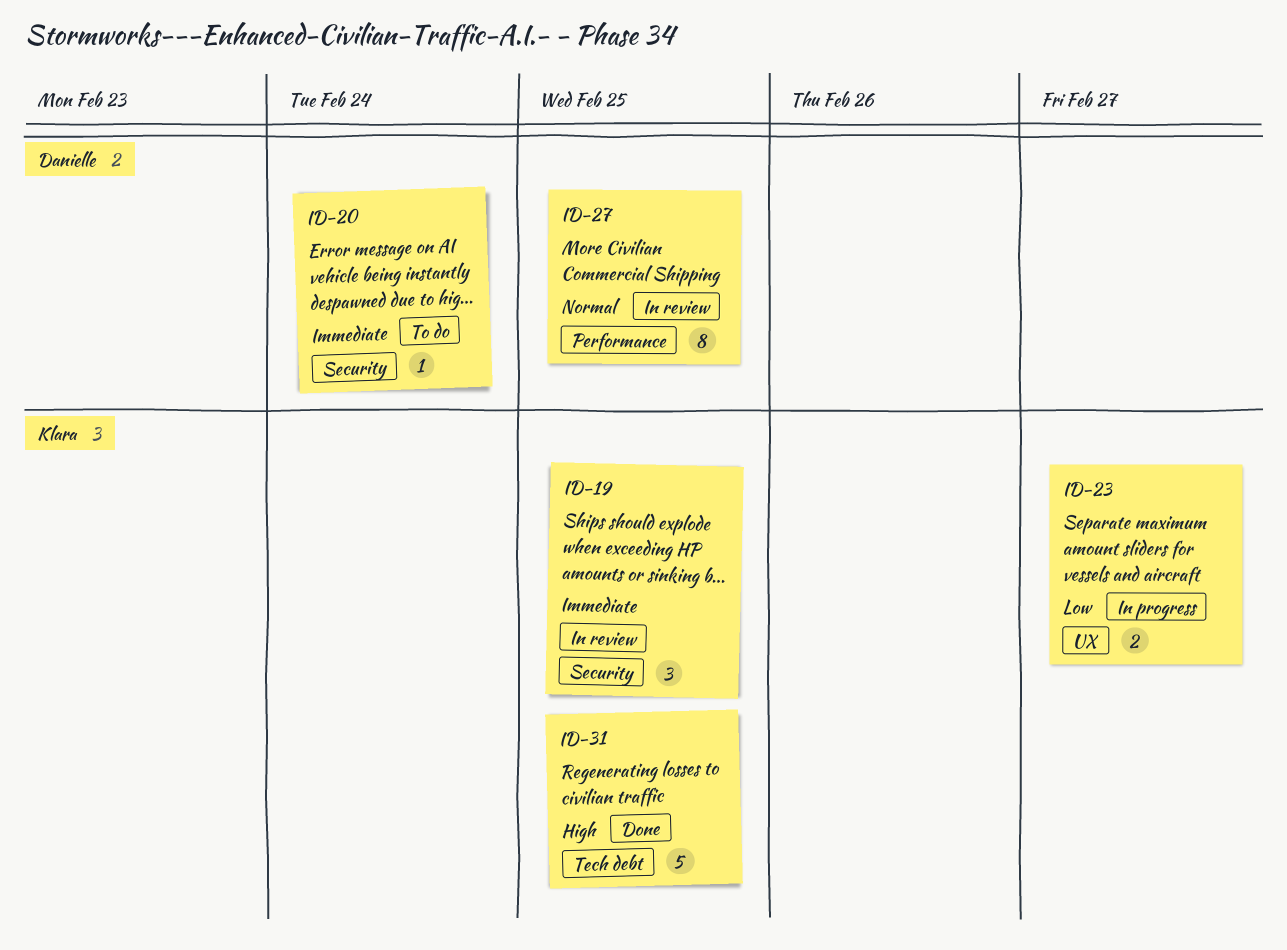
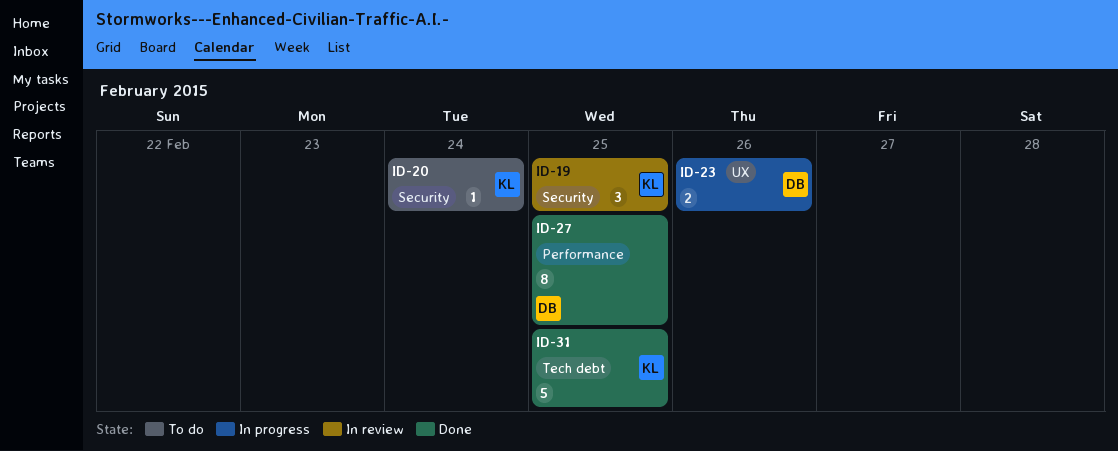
ID-20, owner: Danielle -> Klara
ID-23, owner: Klara -> Danielle
ID-23, due: Feb 27 -> Feb 26
ID-27, status: In review -> Done

